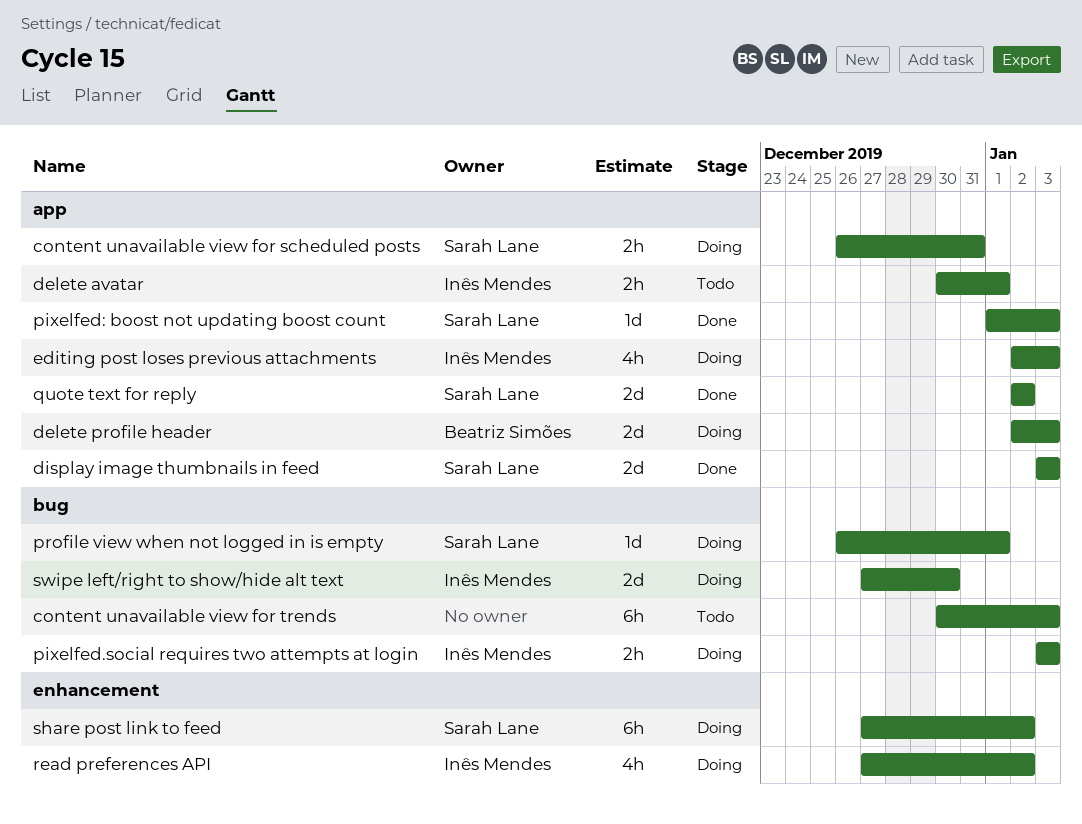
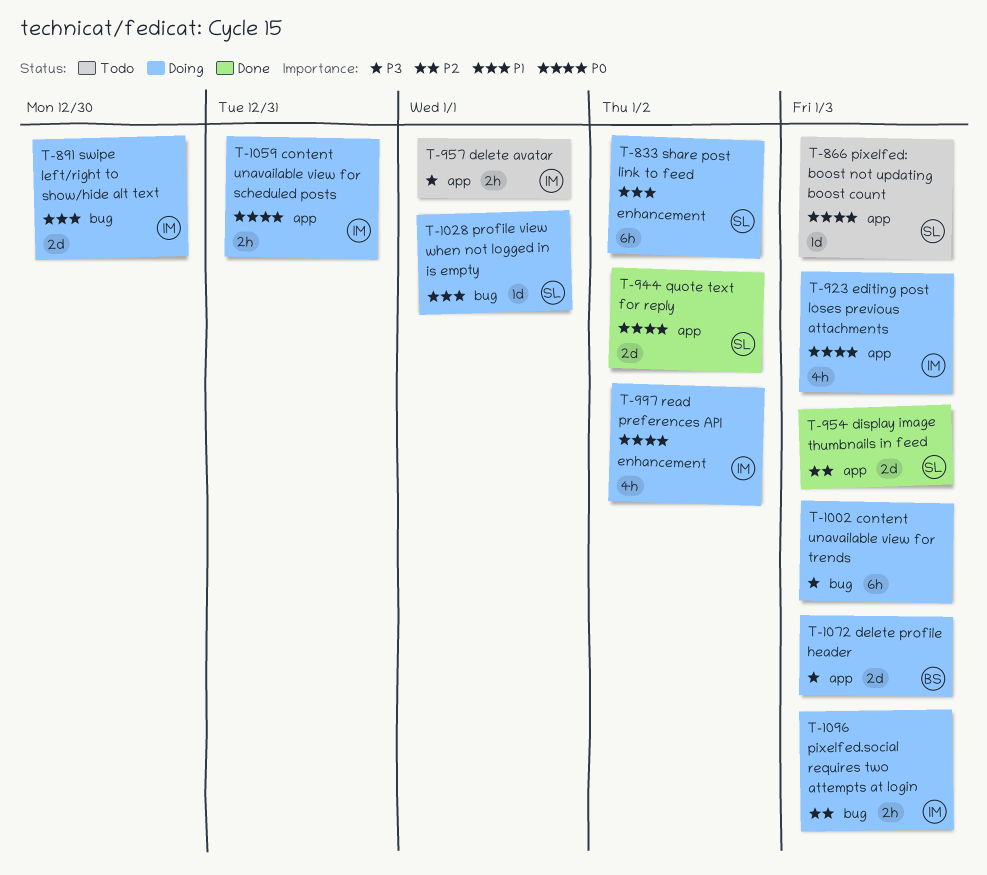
content unavailable view for scheduled posts, owner: Sarah Lane -> Inês Mendes
content unavailable view for trends, status: Todo -> Doing
pixelfed: boost not updating boost count, status: Done -> Todo

